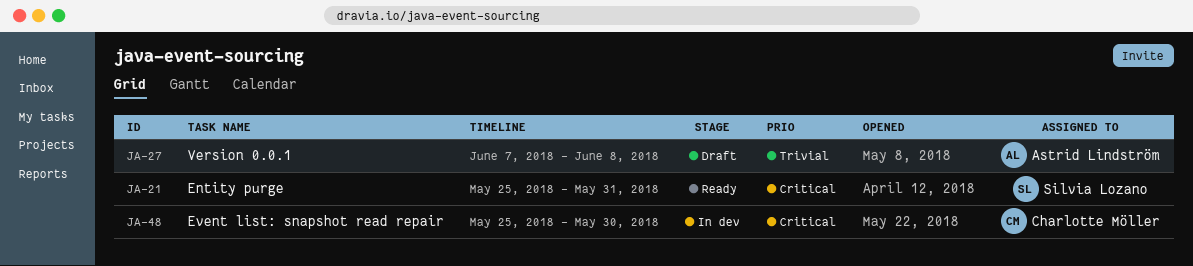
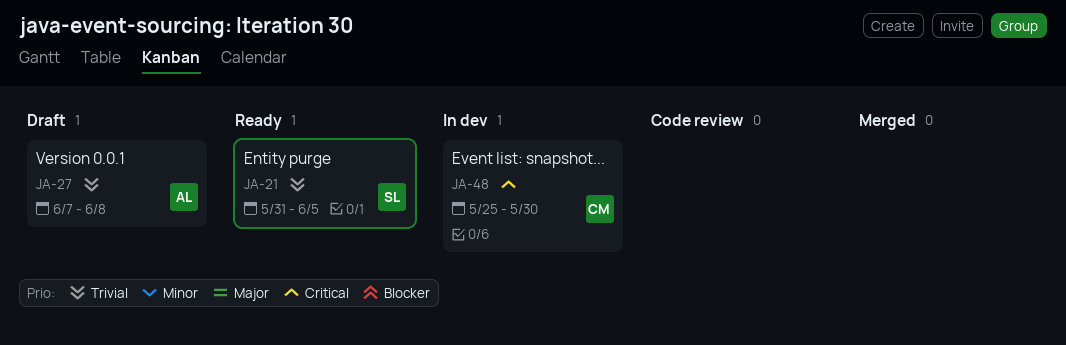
JA-21, priority: Critical -> Trivial
JA-21, start: May 25 -> May 31
JA-21, due: May 31 -> Jun 5

